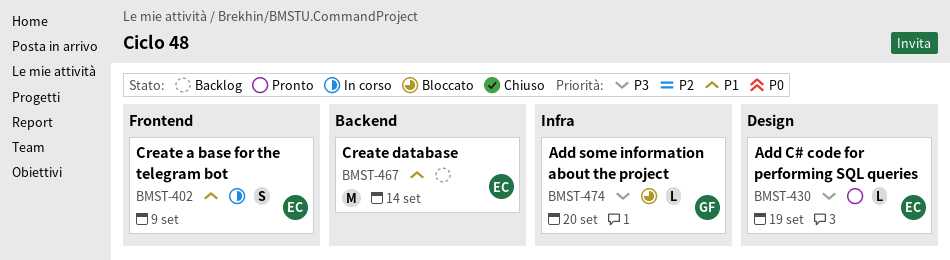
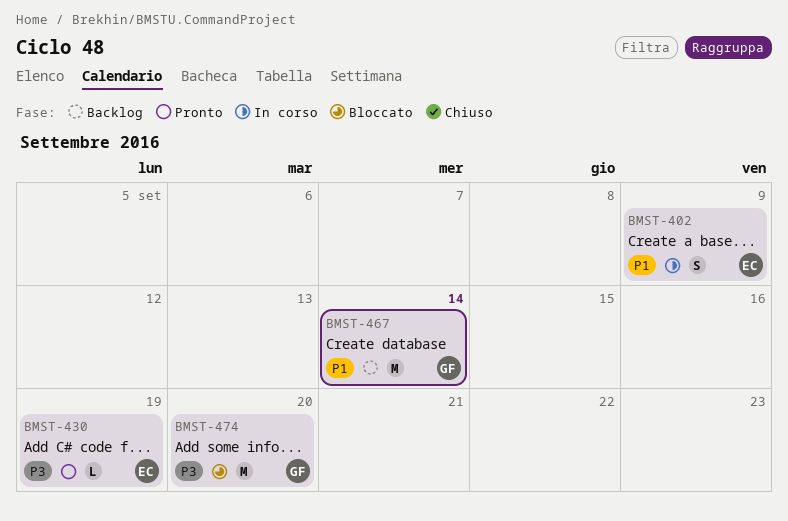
BMST-467, owner: EC -> GF
BMST-474, estimate: L -> M

